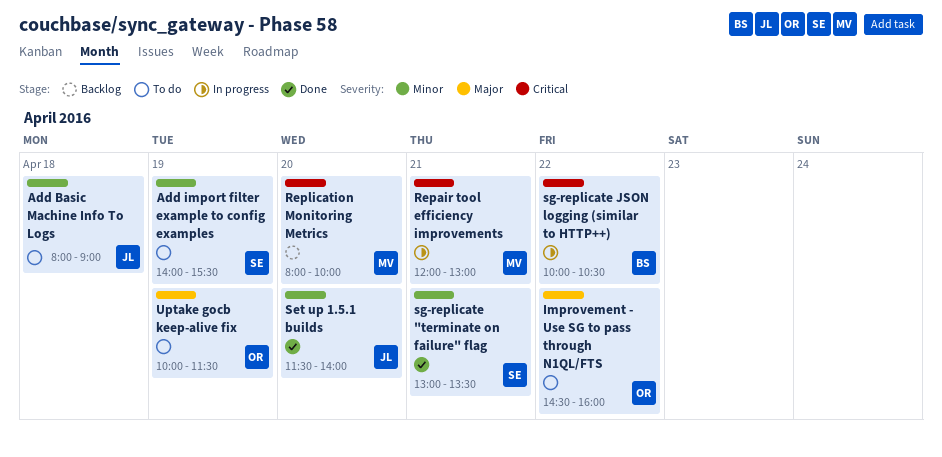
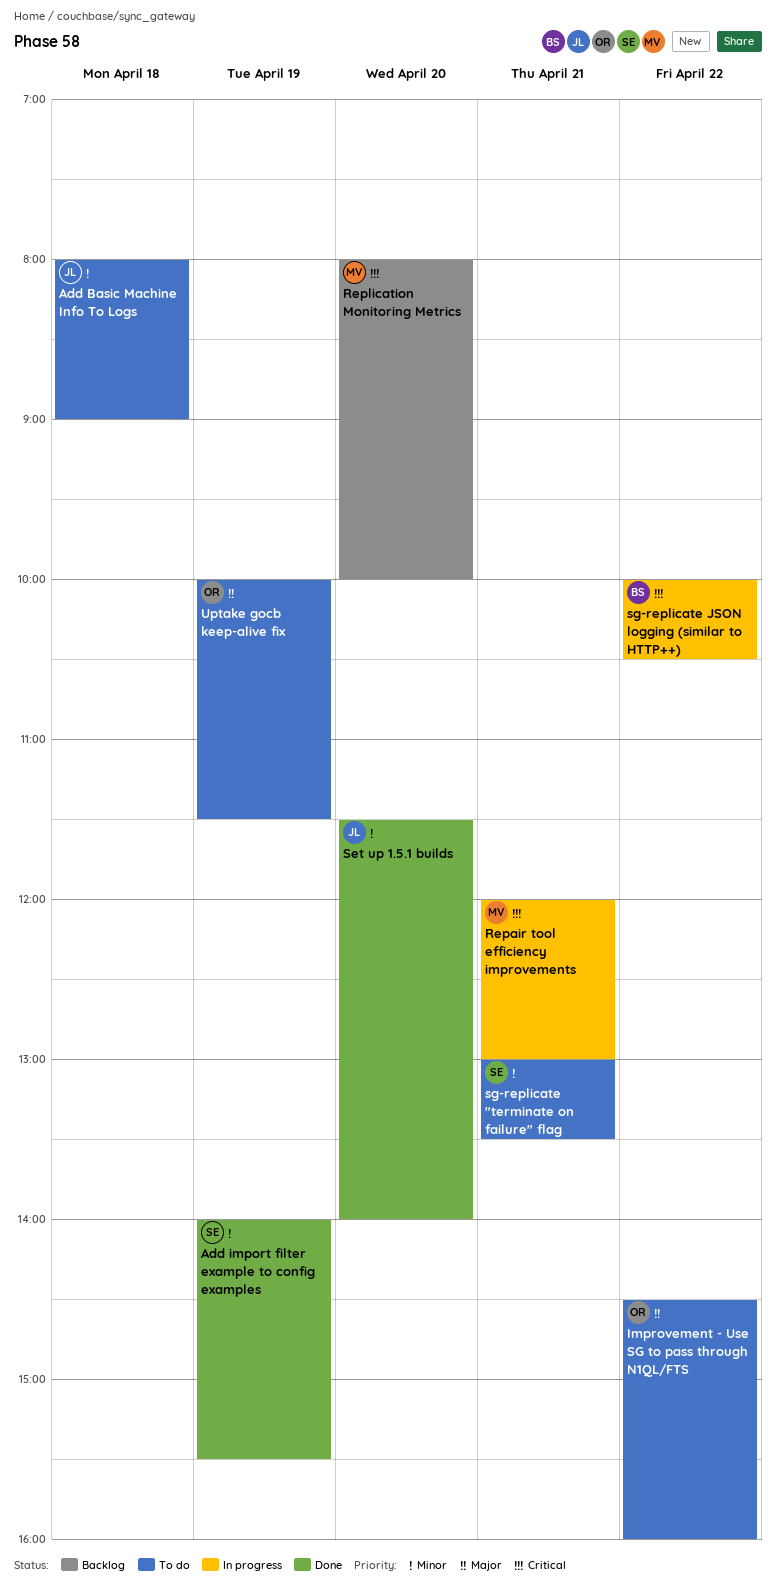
Add import filter example to config examples, status: To do -> Done
sg-replicate "terminate on failure" flag, status: Done -> To do

